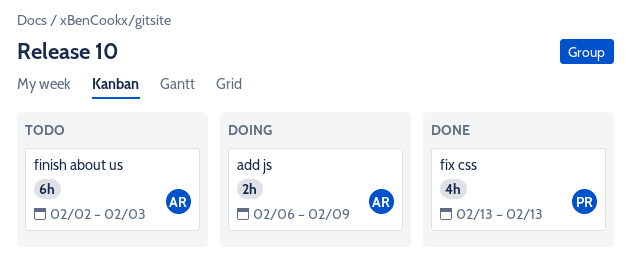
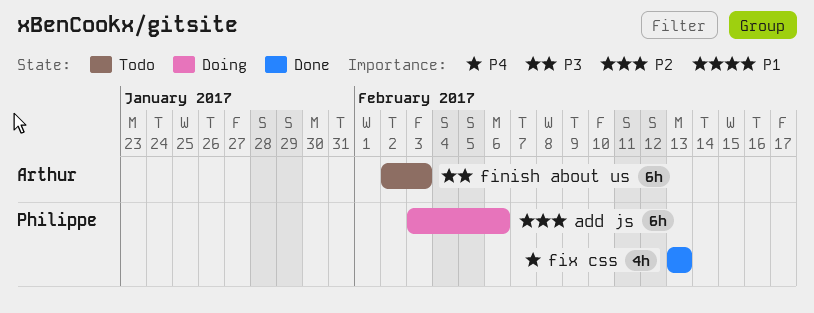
add js, owner: Arthur -> Philippe
add js, estimate: 2h -> 6h
add js, start: Feb 6 -> Feb 3
add js, due: Feb 9 -> Feb 6

